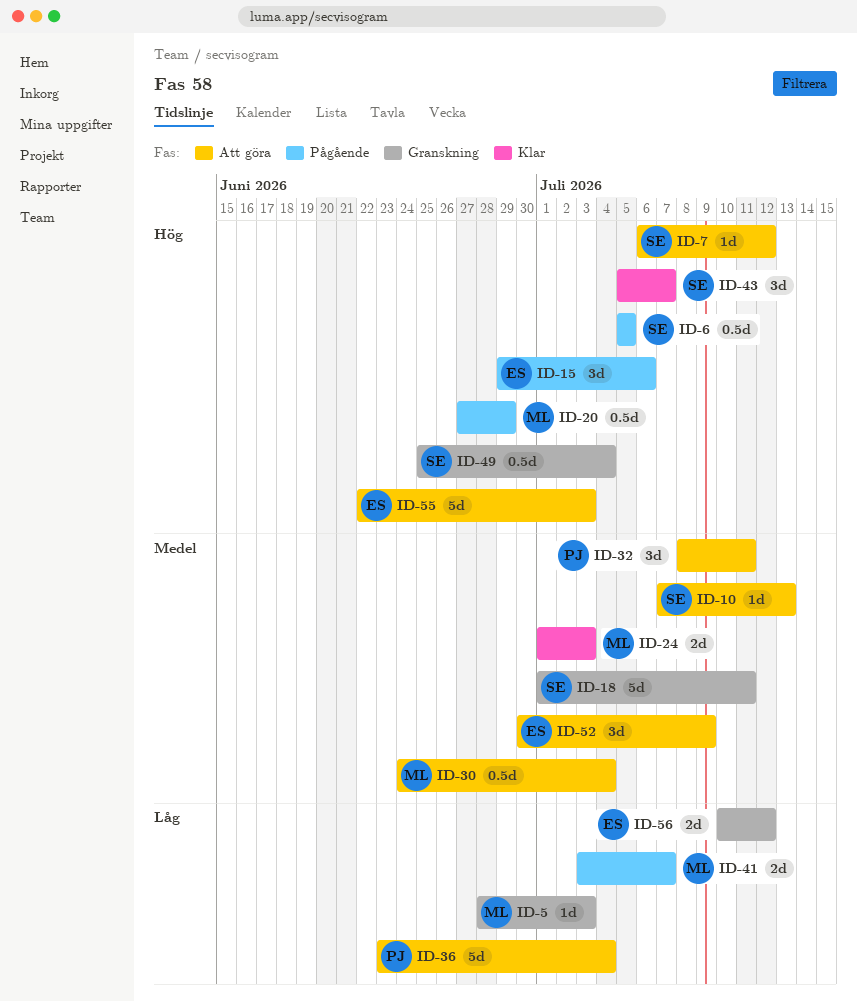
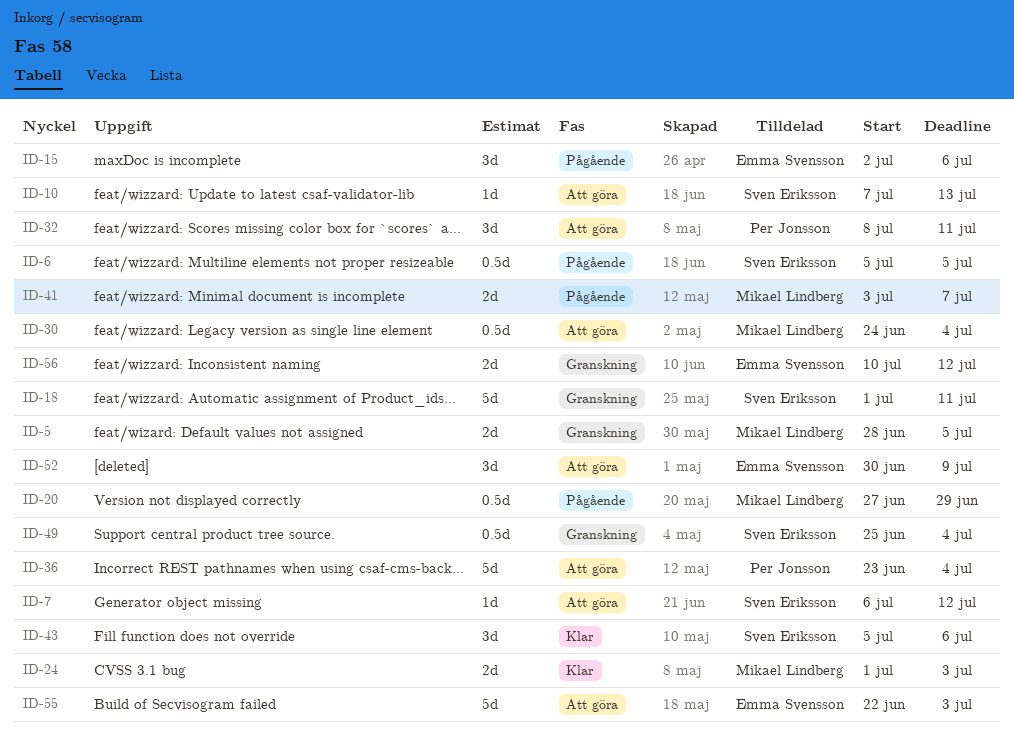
ID-5, estimate: 1d -> 2d
ID-5, due: Jul 3 -> Jul 5
ID-15, start: Jun 29 -> Jul 2
ID-43, due: Jul 7 -> Jul 6

